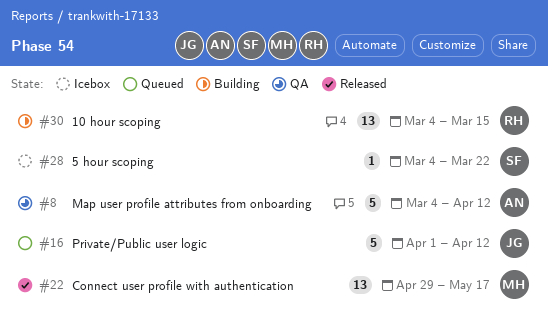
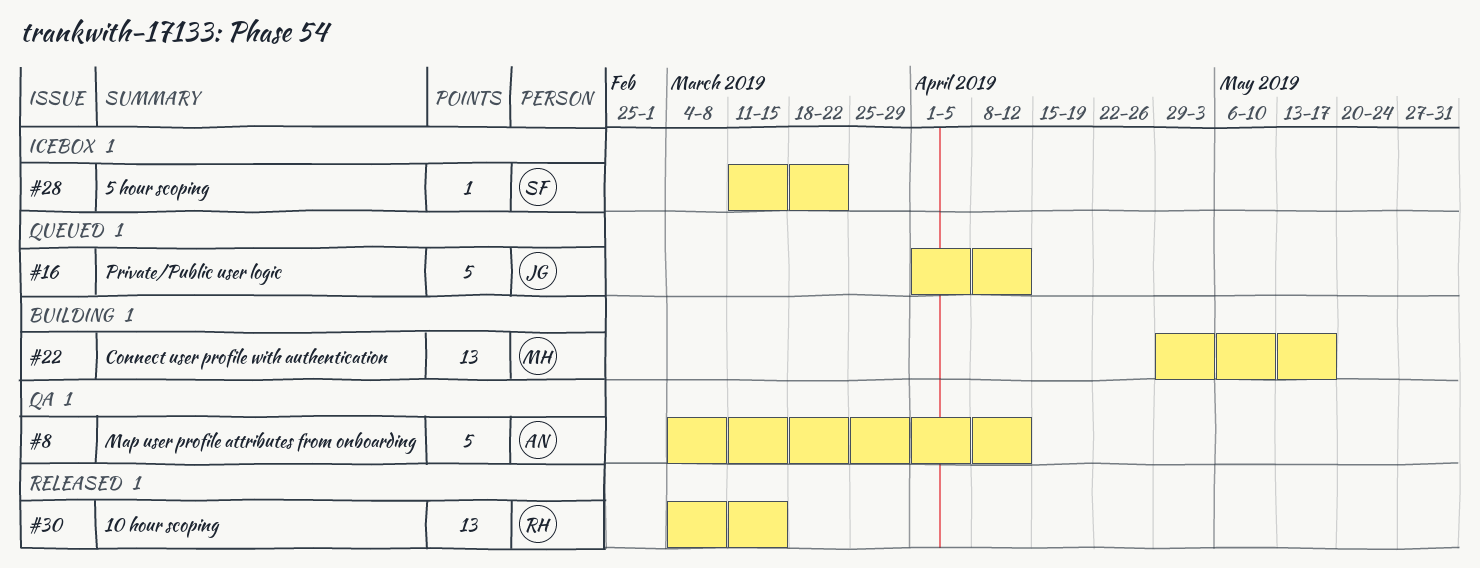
#22, status: Released -> Building
#28, start: Mar 4 -> Mar 11
#30, status: Building -> Released

